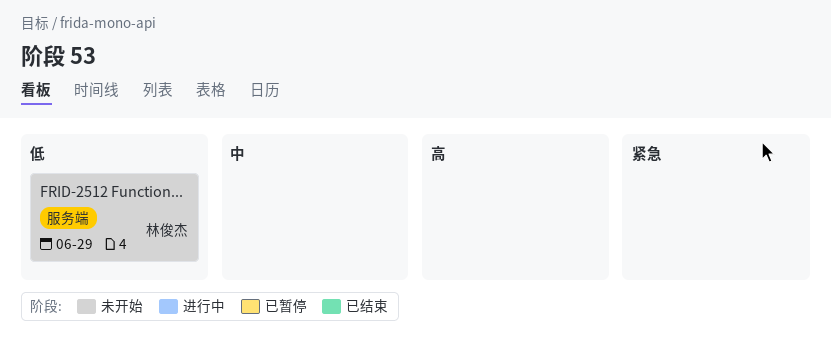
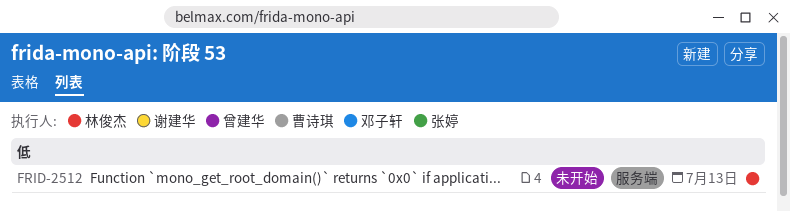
FRID-2512, due: Jun 29 -> Jul 13

